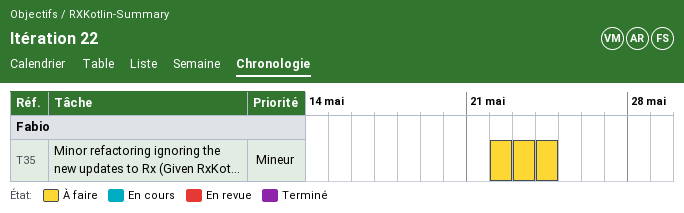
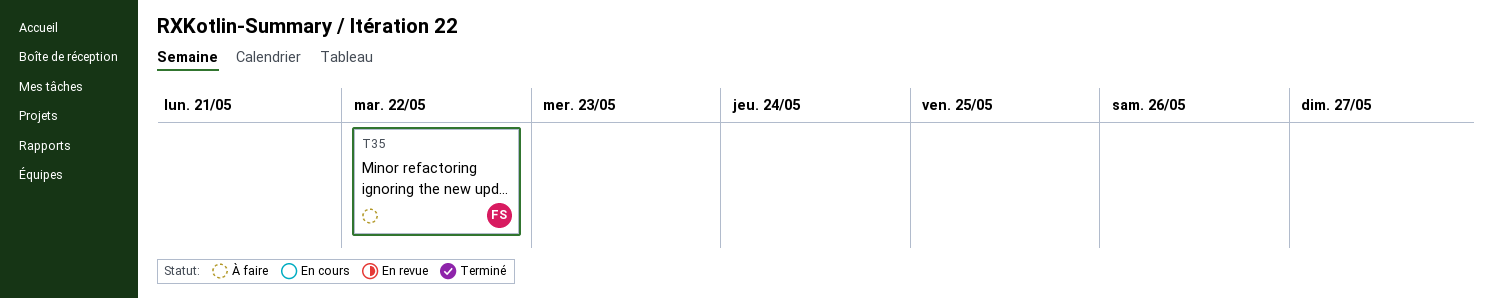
T35, due: May 24 -> May 22

